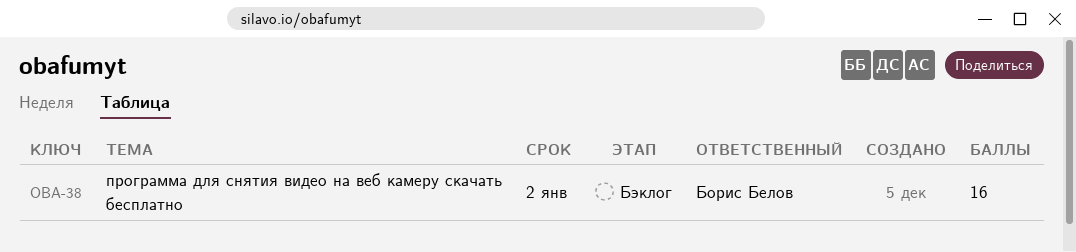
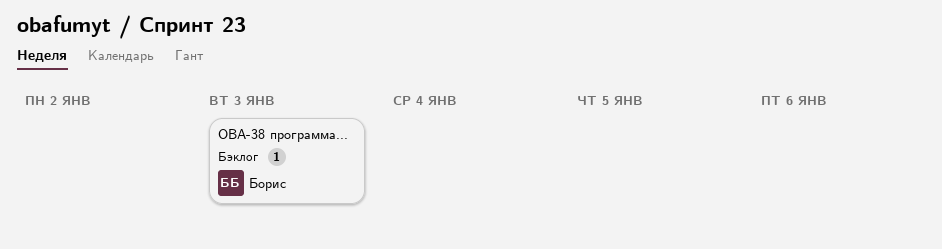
OBA-38, estimate: 16 -> 1
OBA-38, due: Jan 2 -> Jan 3

